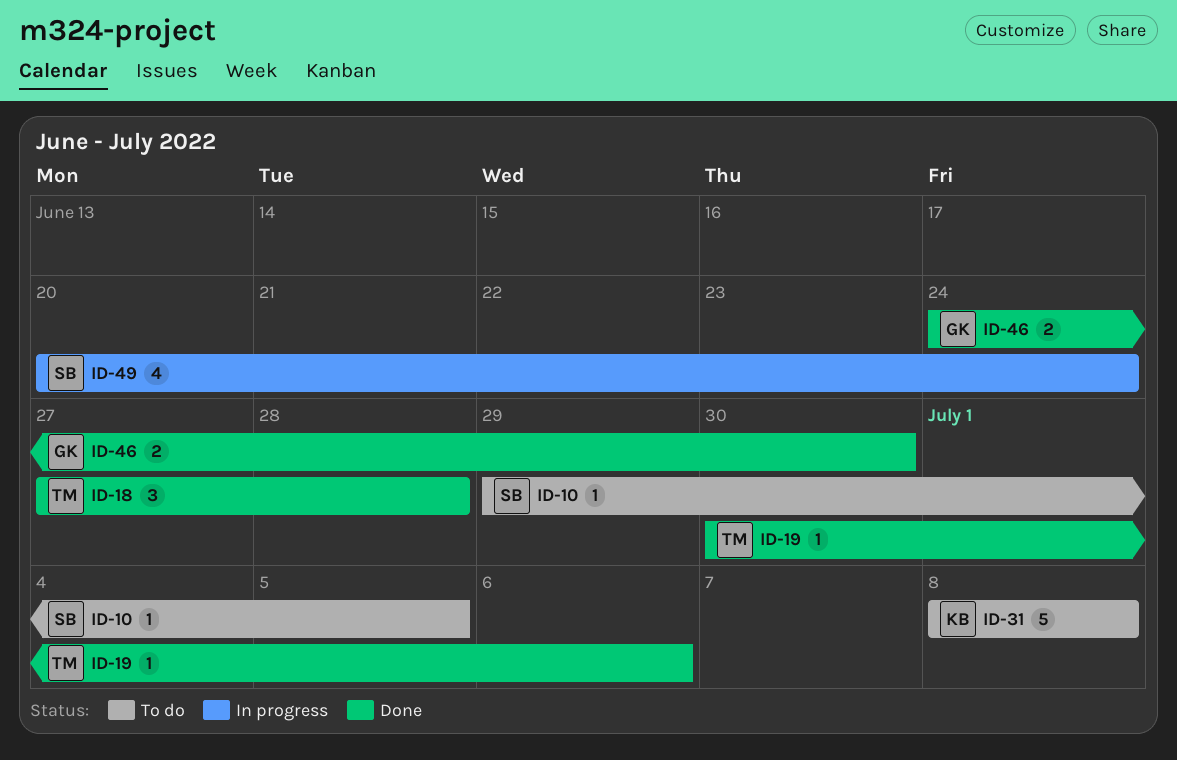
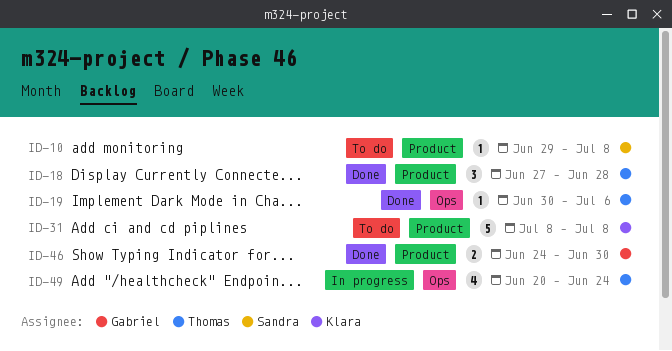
ID-10, due: Jul 5 -> Jul 8
ID-49, owner: Sandra -> Thomas

